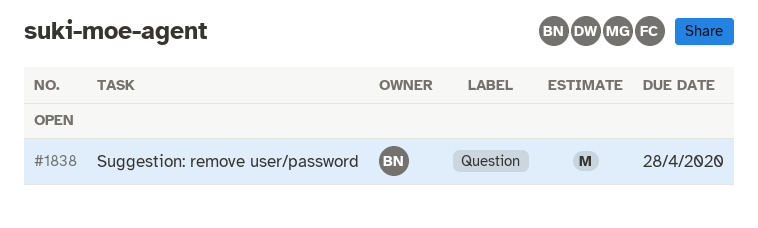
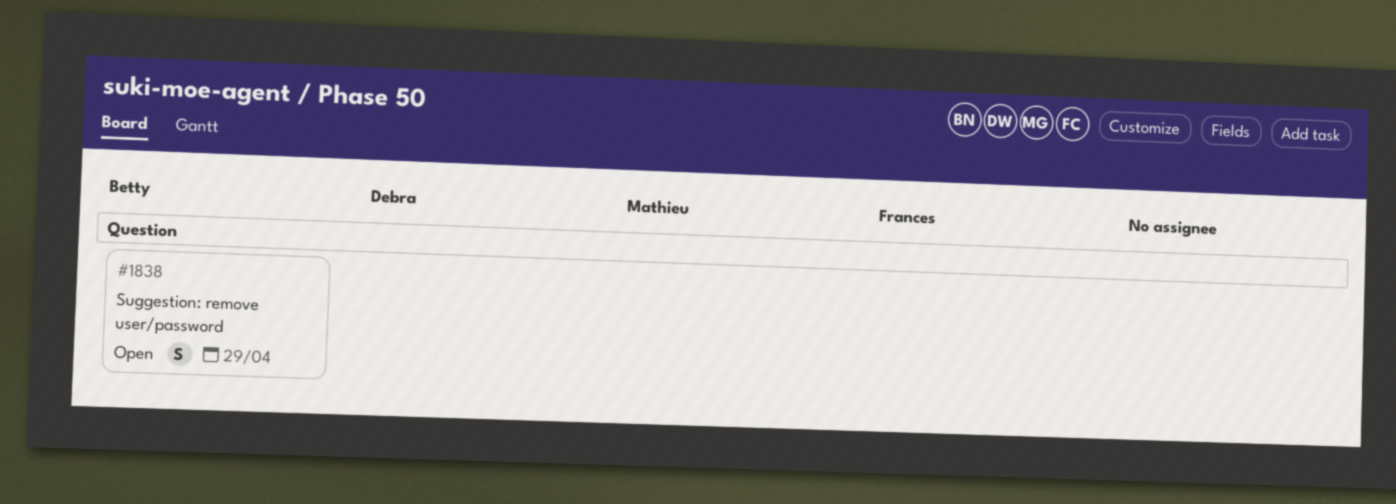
#1838, estimate: M -> S
#1838, due: Apr 28 -> Apr 29

